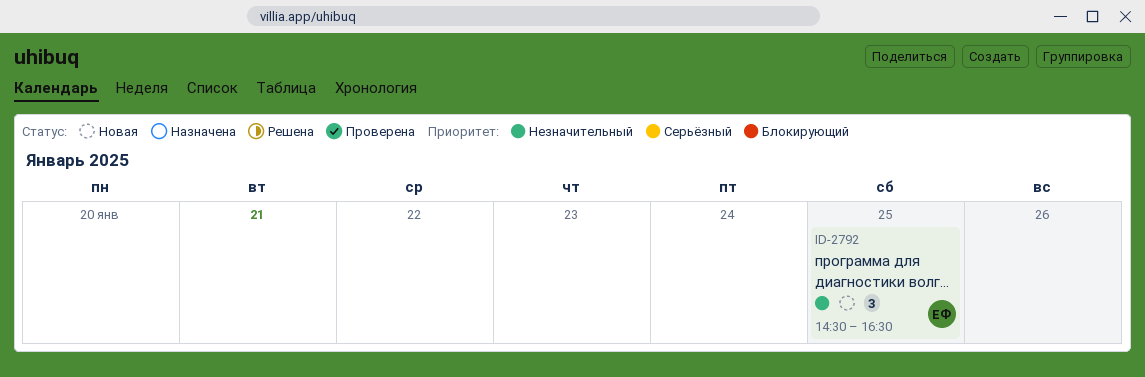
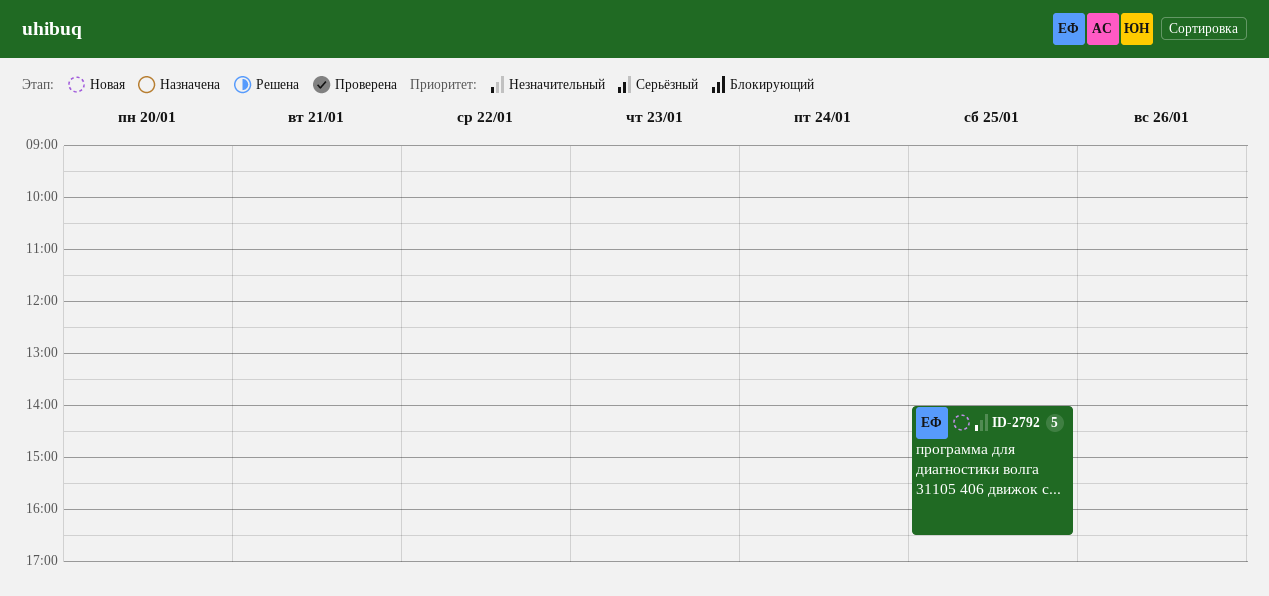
ID-2792, estimate: 3 -> 5
ID-2792, begins: 14:30 -> 14:00

